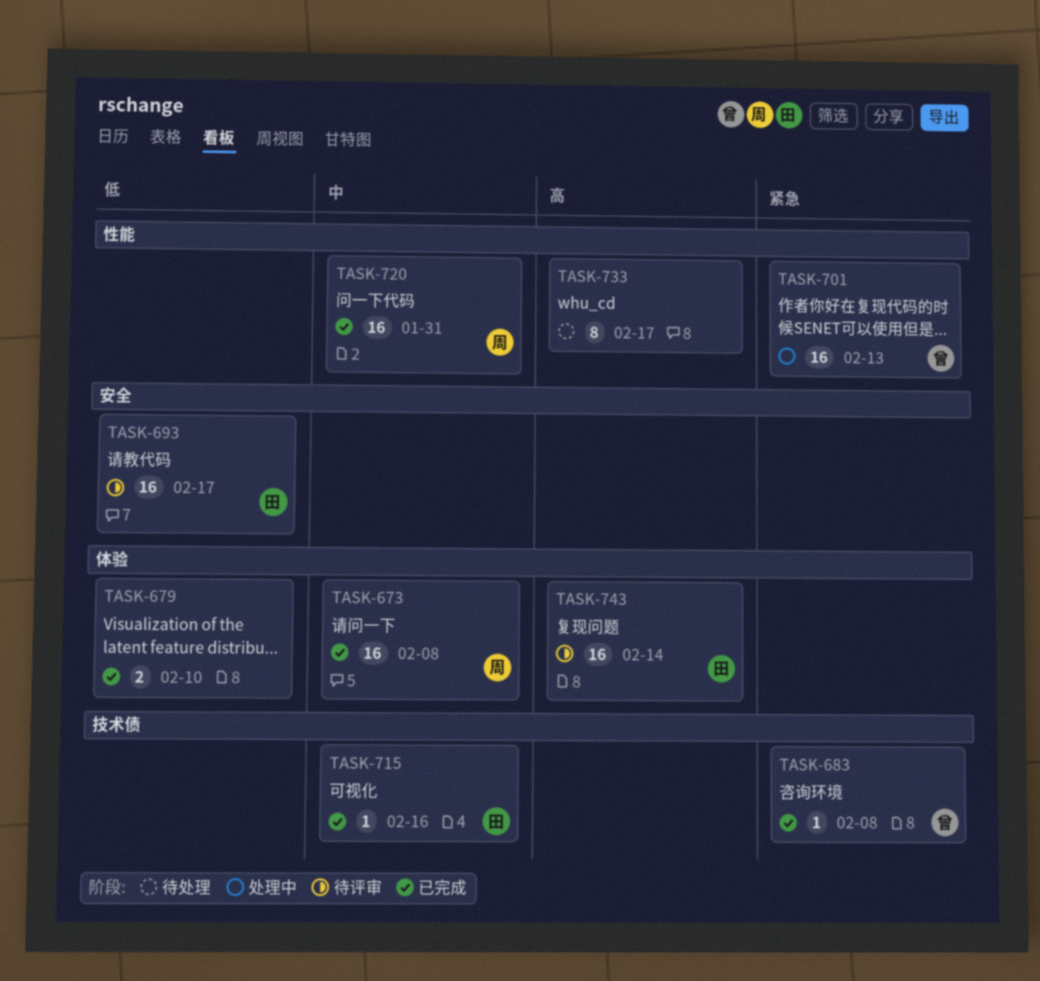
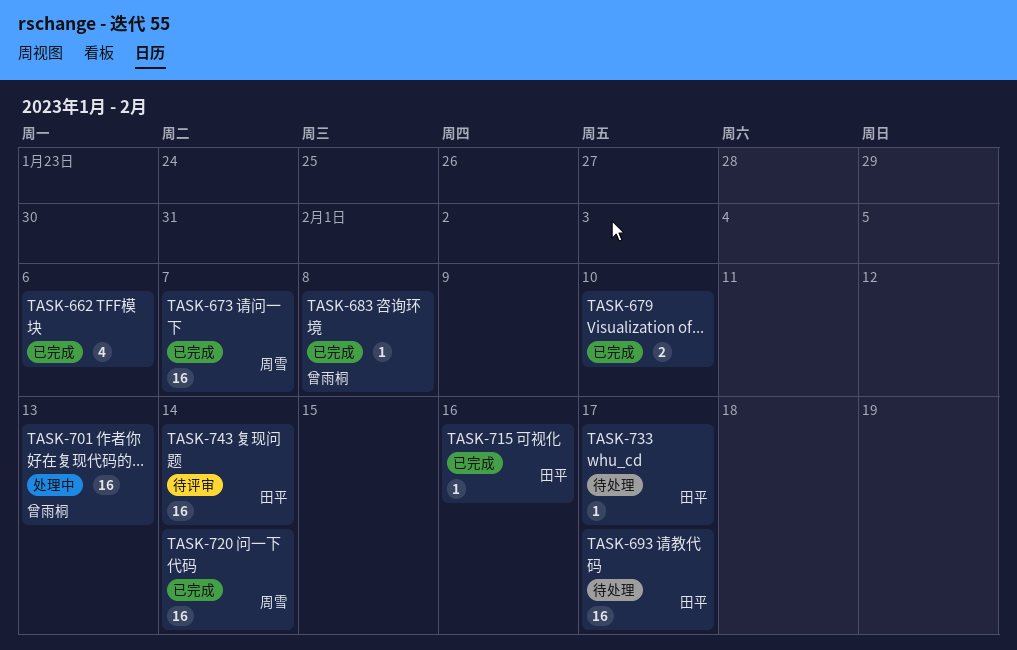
TASK-662: none -> present
TASK-673, due: Feb 8 -> Feb 7
TASK-693, status: 待评审 -> 待处理
TASK-720, due: Jan 31 -> Feb 14
TASK-733, owner: none -> 田平
TASK-733, estimate: 8 -> 1

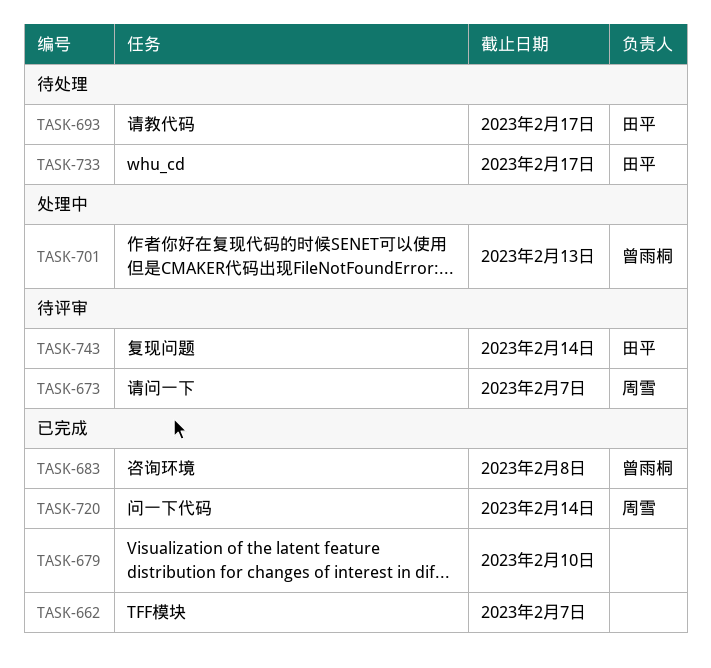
TASK-662, due: Feb 6 -> Feb 7
TASK-673, status: 已完成 -> 待评审
TASK-715: present -> none

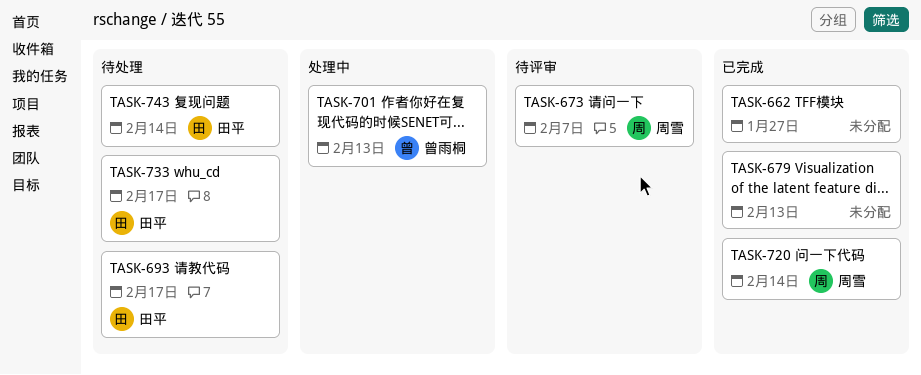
TASK-662, due: Feb 7 -> Jan 27
TASK-679, due: Feb 10 -> Feb 13
TASK-683: present -> none
TASK-743, status: 待评审 -> 待处理

